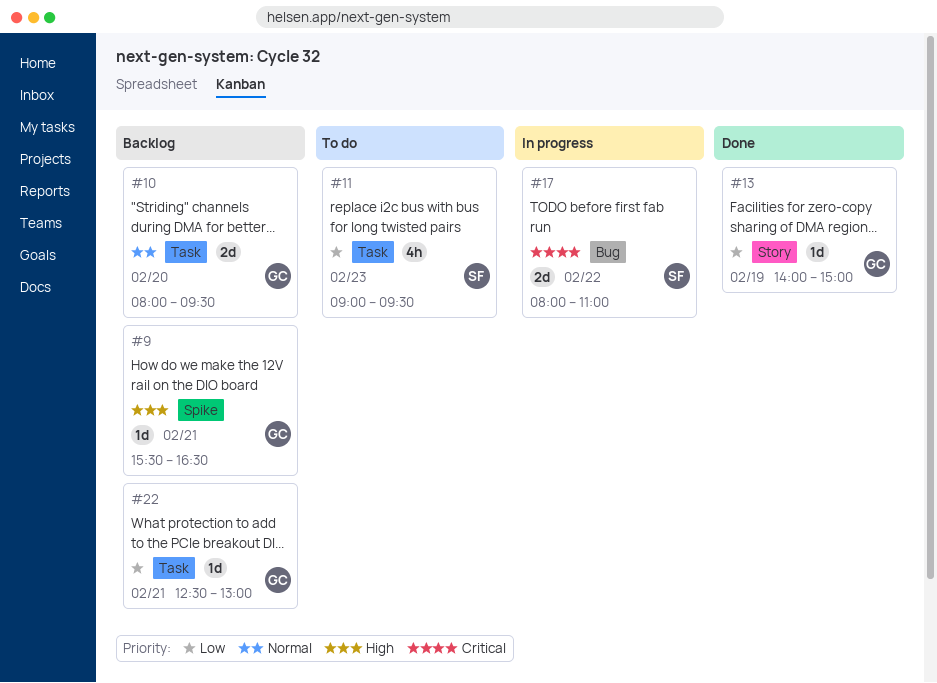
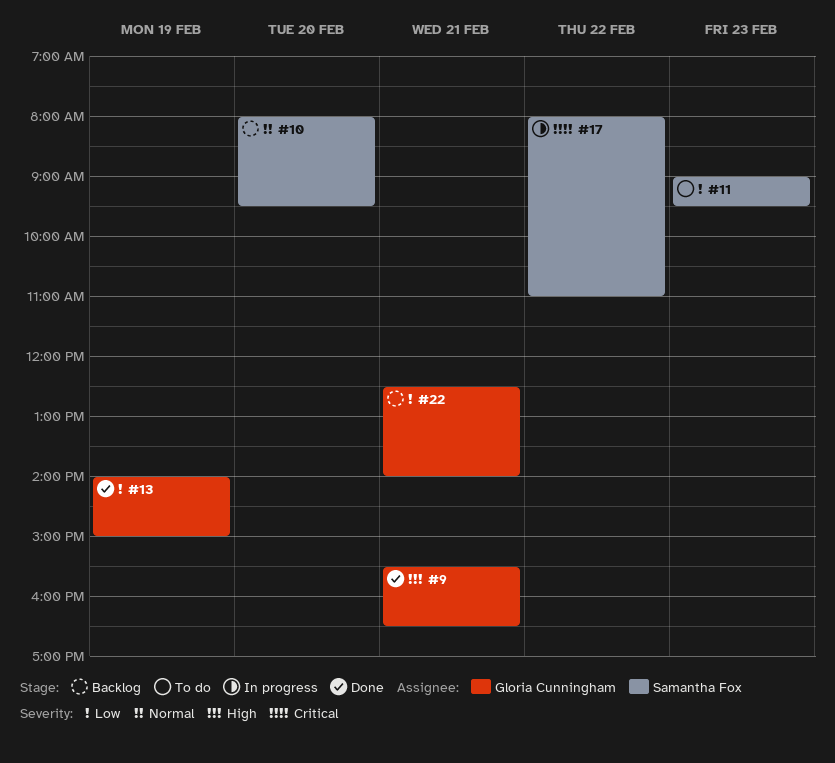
#9, status: Backlog -> Done
#10, owner: Gloria Cunningham -> Samantha Fox
#22, ends: 13:00 -> 14:00

